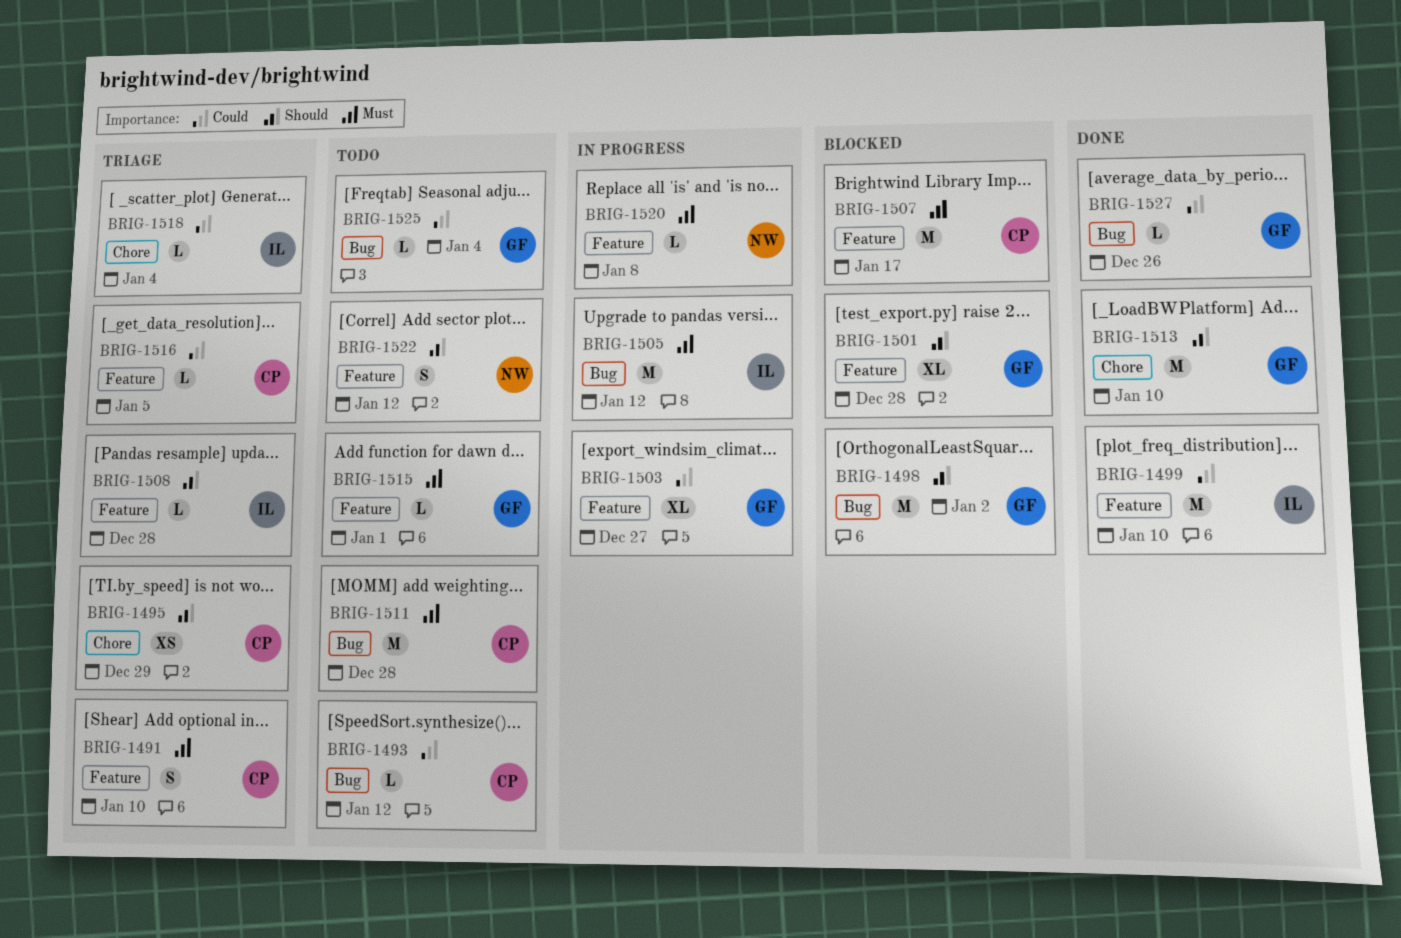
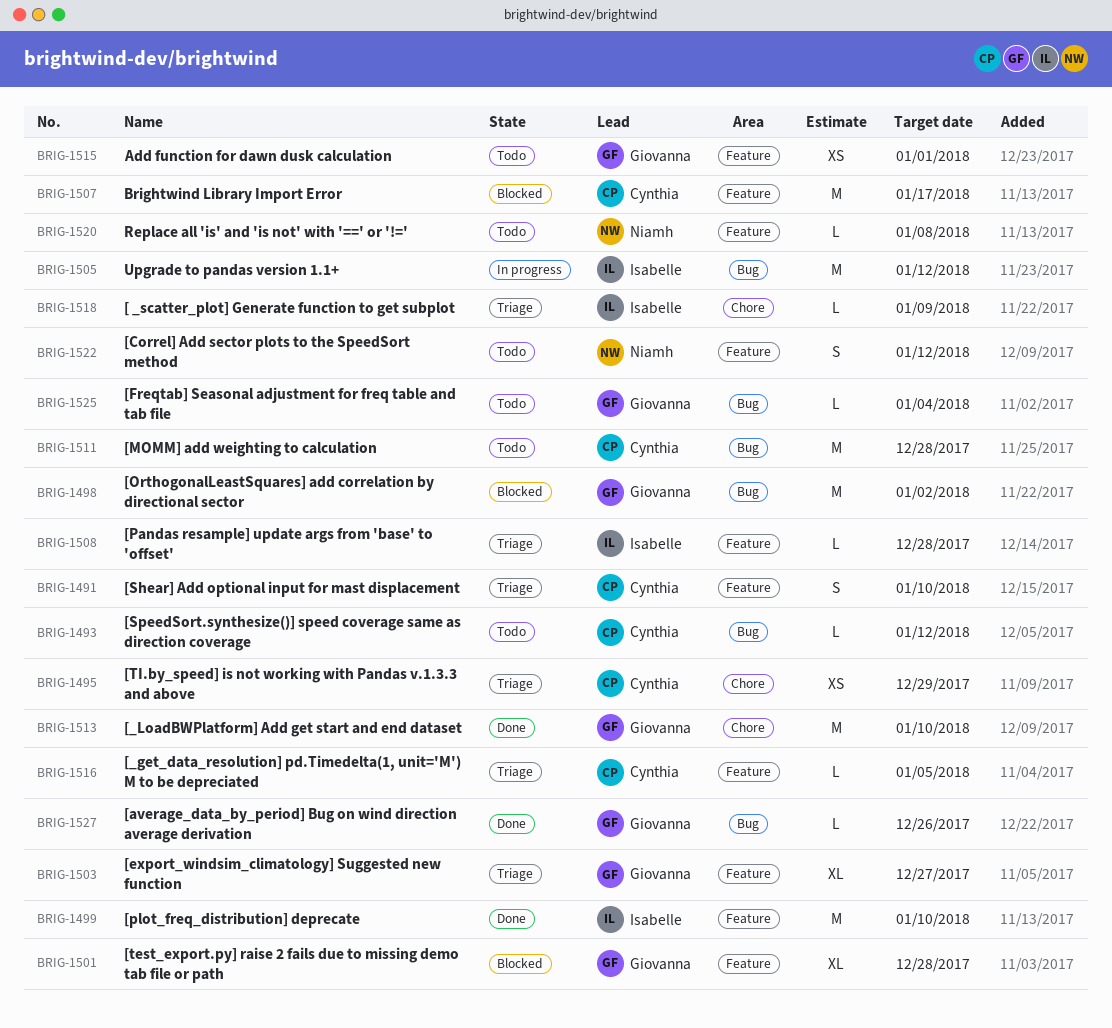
BRIG-1503, status: In progress -> Triage
BRIG-1515, estimate: L -> XS
BRIG-1518, due: Jan 4 -> Jan 9
BRIG-1520, status: In progress -> Todo

